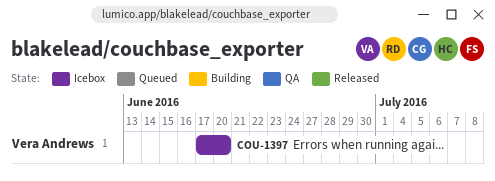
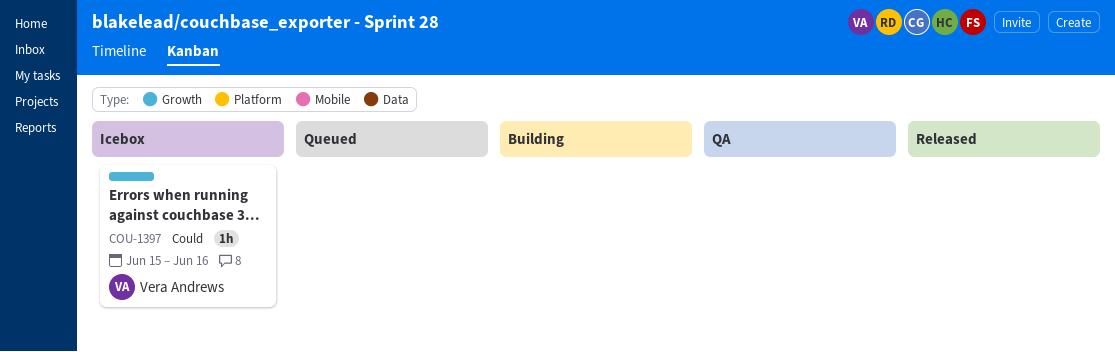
COU-1397, start: Jun 17 -> Jun 15
COU-1397, due: Jun 20 -> Jun 16

